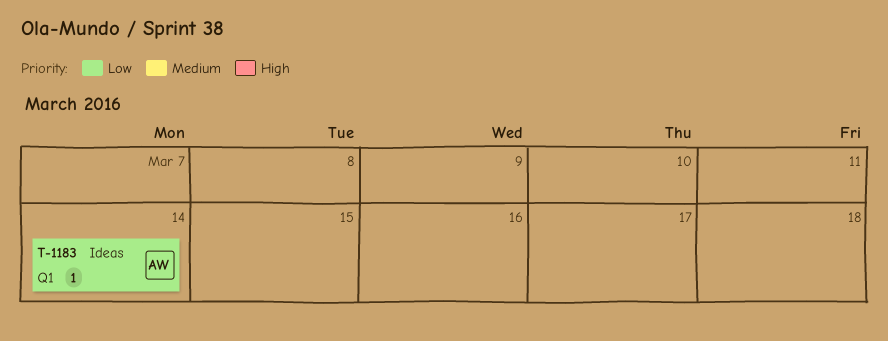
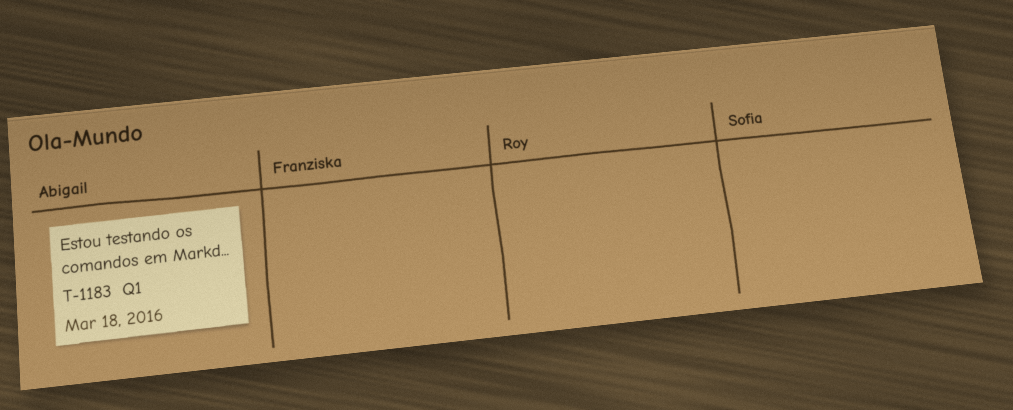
T-1183, due: Mar 14 -> Mar 18

